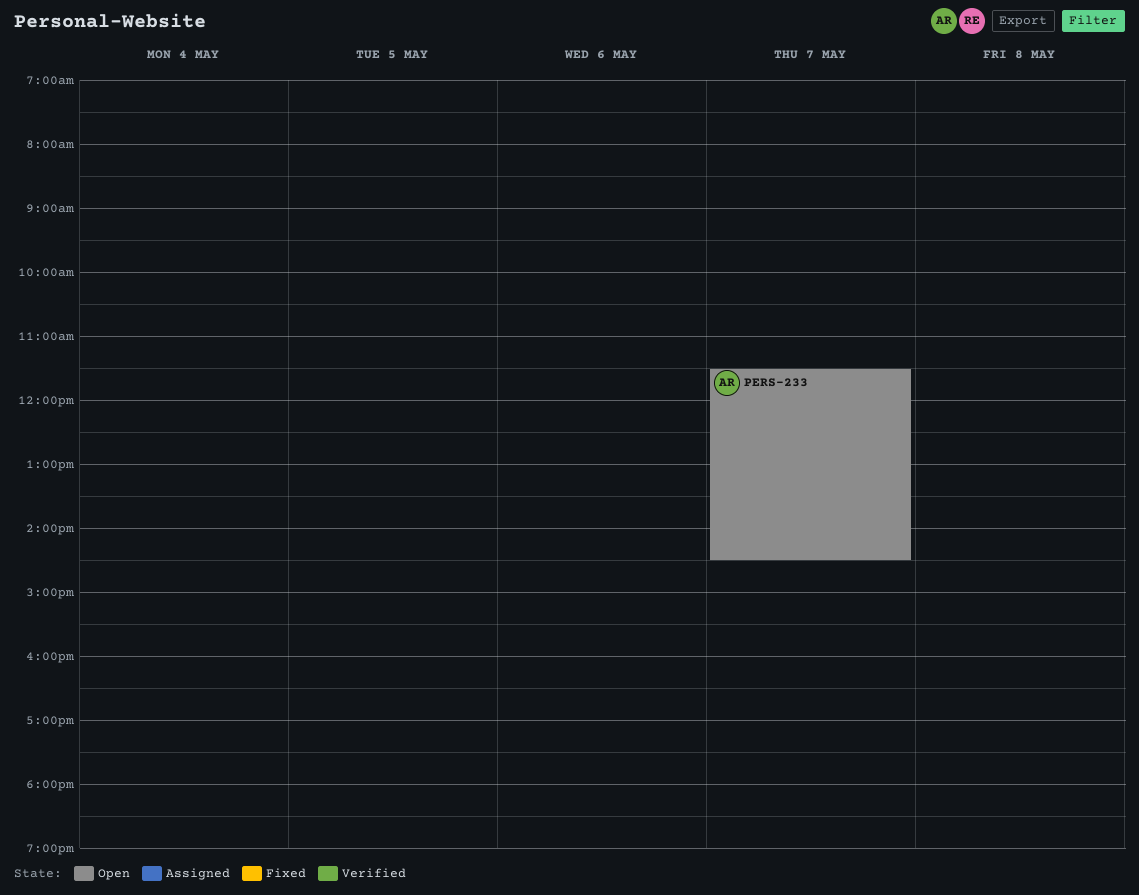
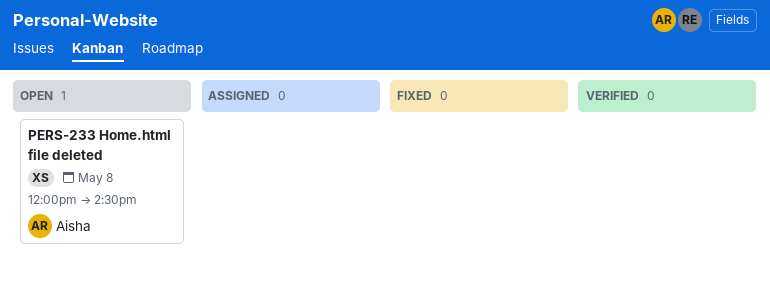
PERS-233, day: May 7 -> May 8
PERS-233, begins: 11:30 -> 12:00

